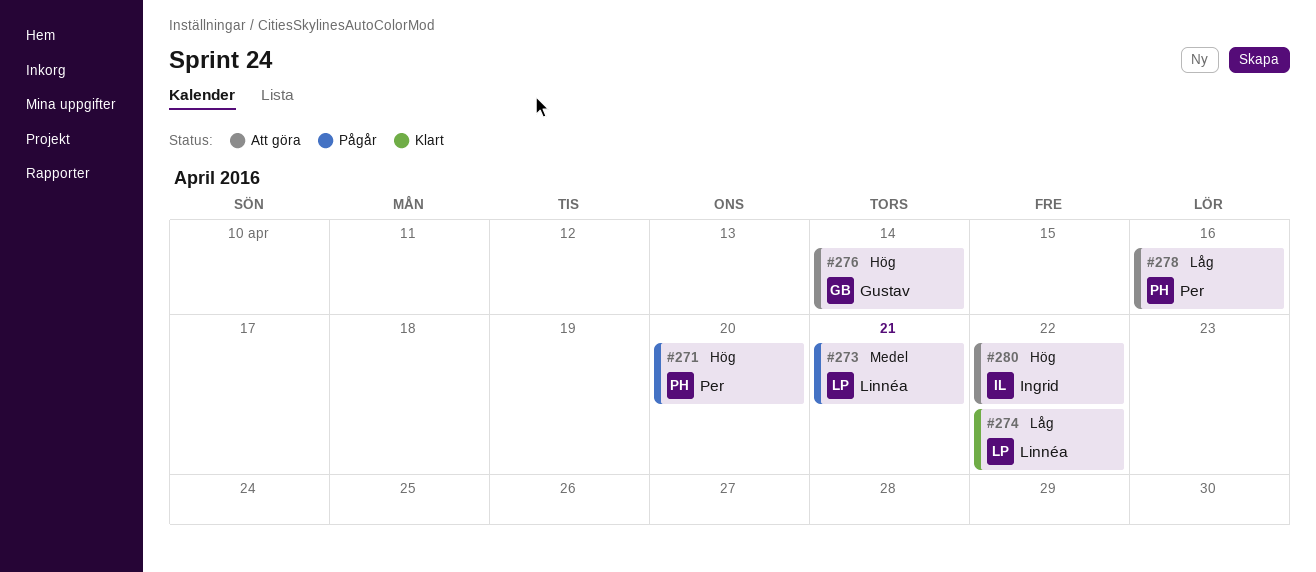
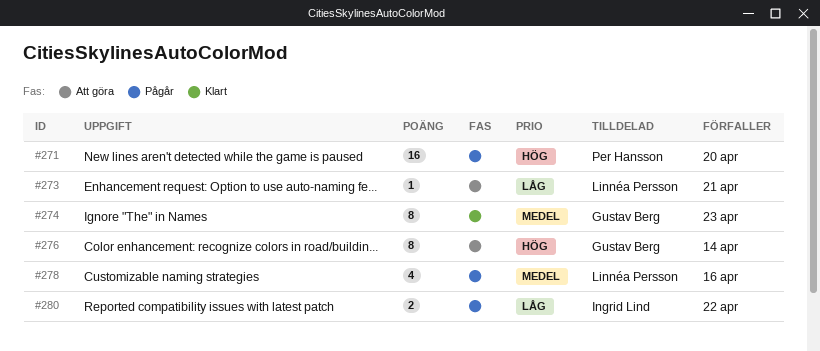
#273, status: Pågår -> Att göra
#273, priority: Medel -> Låg
#274, owner: Linnéa Persson -> Gustav Berg
#274, priority: Låg -> Medel
#274, due: Apr 22 -> Apr 23
#278, status: Att göra -> Pågår
#278, owner: Per Hansson -> Linnéa Persson
#278, priority: Låg -> Medel
#280, status: Att göra -> Pågår
#280, priority: Hög -> Låg

